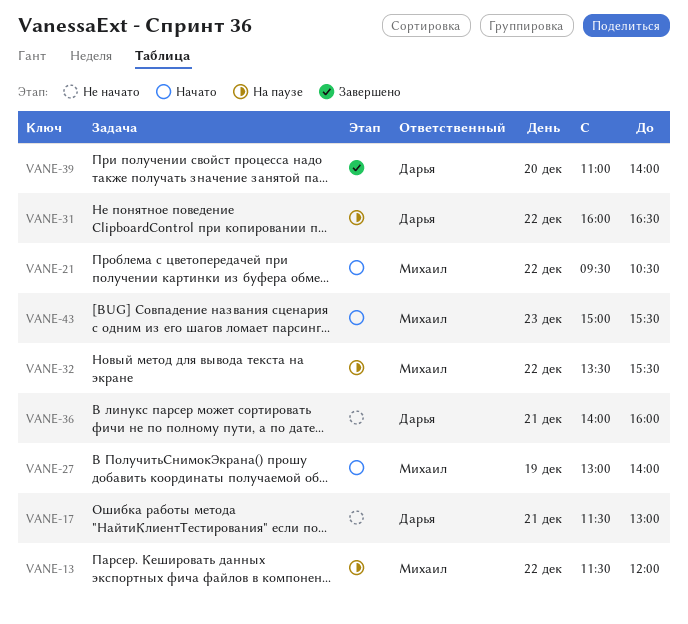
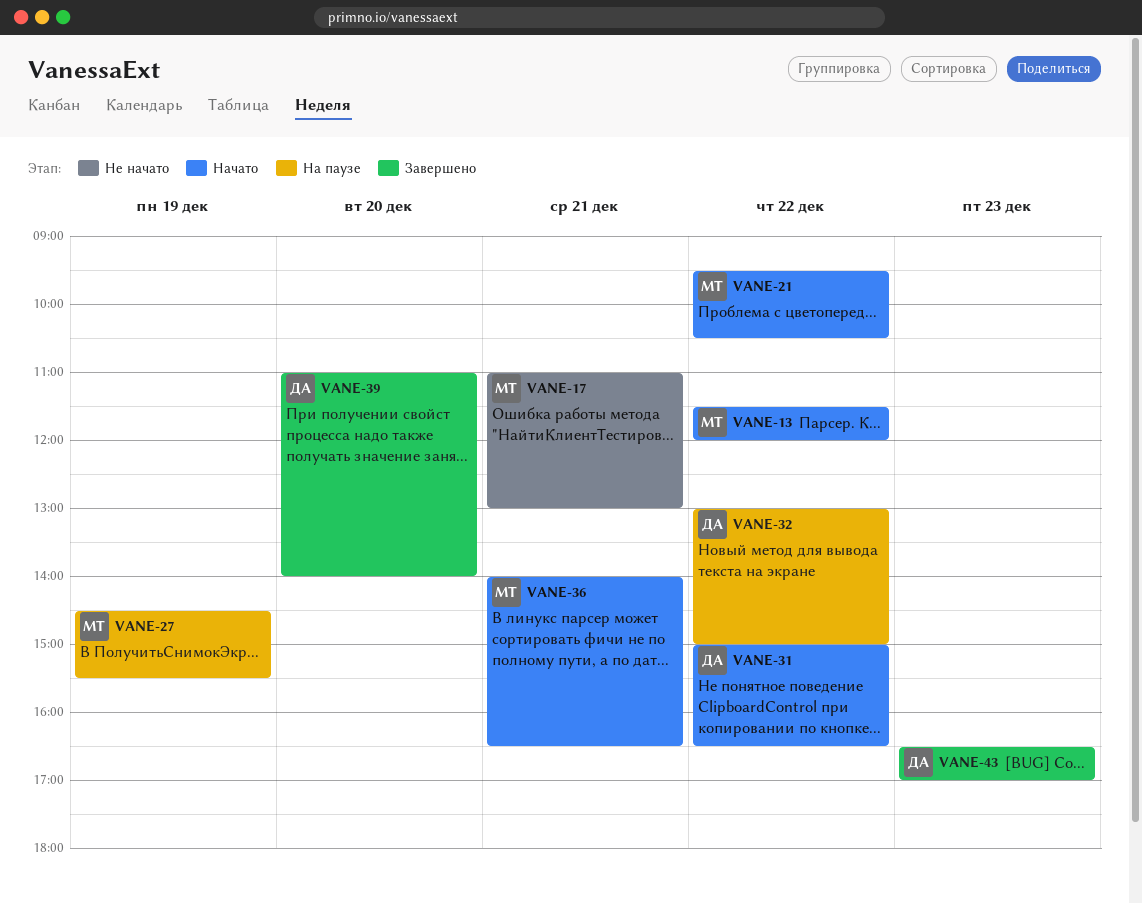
VANE-13, status: На паузе -> Начато
VANE-17, owner: Дарья -> Михаил
VANE-17, begins: 11:30 -> 11:00
VANE-27, status: Начато -> На паузе
VANE-27, begins: 13:00 -> 14:30
VANE-27, ends: 14:00 -> 15:30
VANE-31, status: На паузе -> Начато
VANE-31, begins: 16:00 -> 15:00
VANE-32, owner: Михаил -> Дарья
VANE-32, begins: 13:30 -> 13:00
VANE-32, ends: 15:30 -> 15:00
VANE-36, status: Не начато -> Начато
VANE-36, owner: Дарья -> Михаил
VANE-36, ends: 16:00 -> 16:30
VANE-43, status: Начато -> Завершено
VANE-43, owner: Михаил -> Дарья
VANE-43, begins: 15:00 -> 16:30
VANE-43, ends: 15:30 -> 17:00

